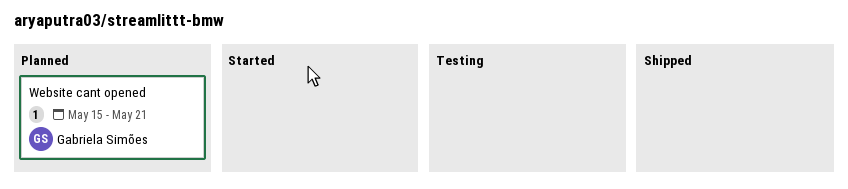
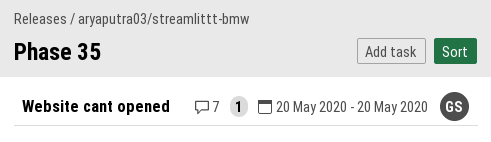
Website cant opened, start: May 15 -> May 20
Website cant opened, due: May 21 -> May 20

